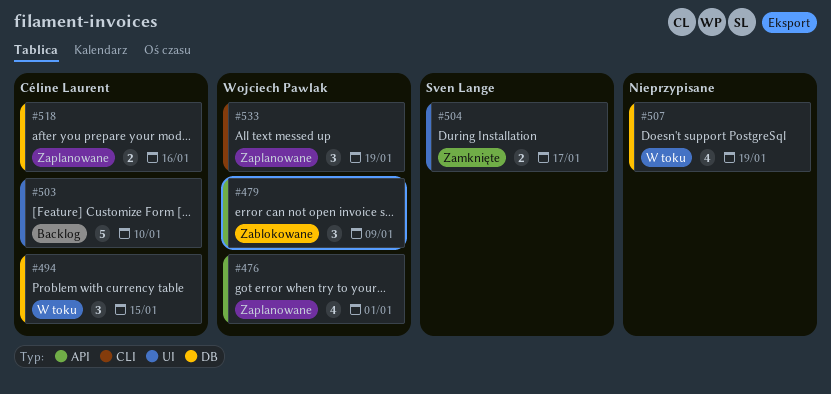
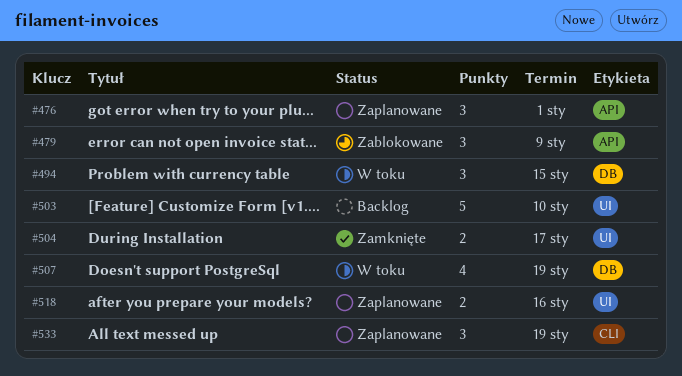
#476, estimate: 4 -> 3
#518, label: DB -> UI

